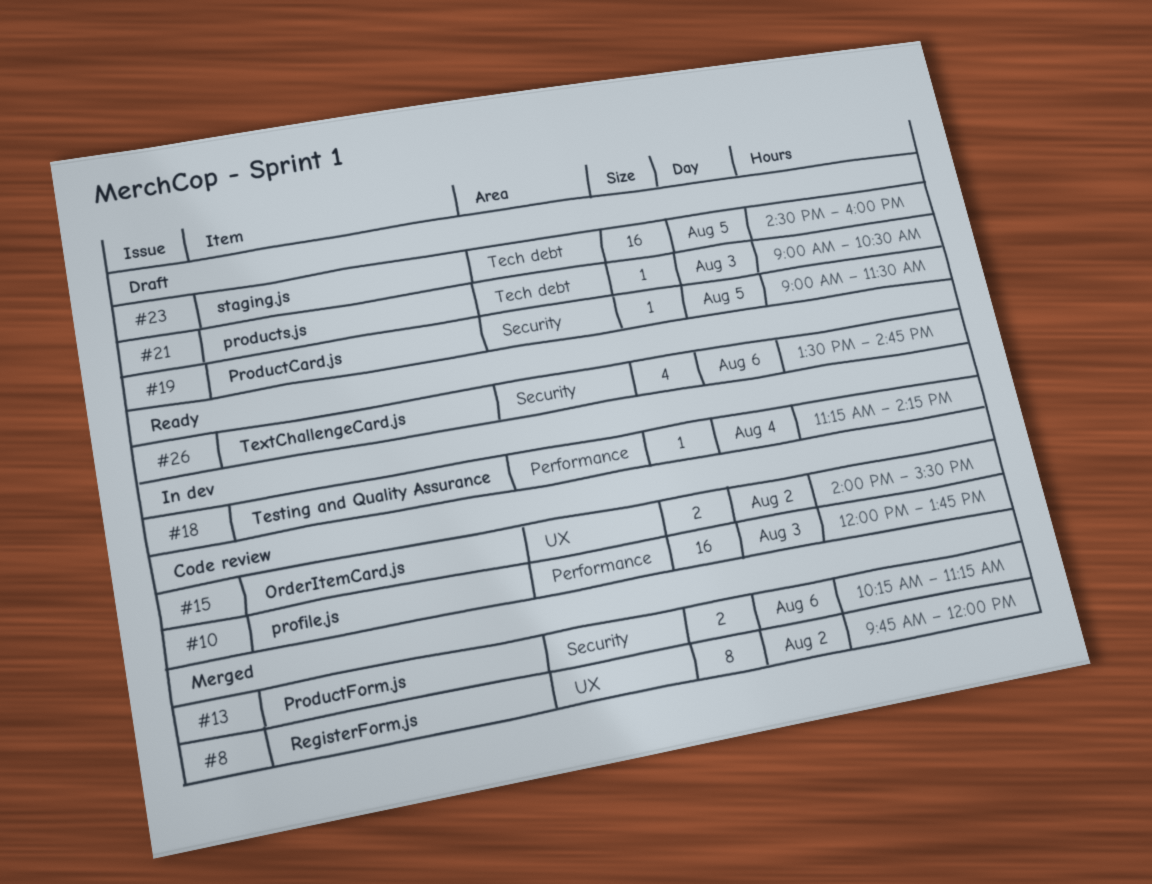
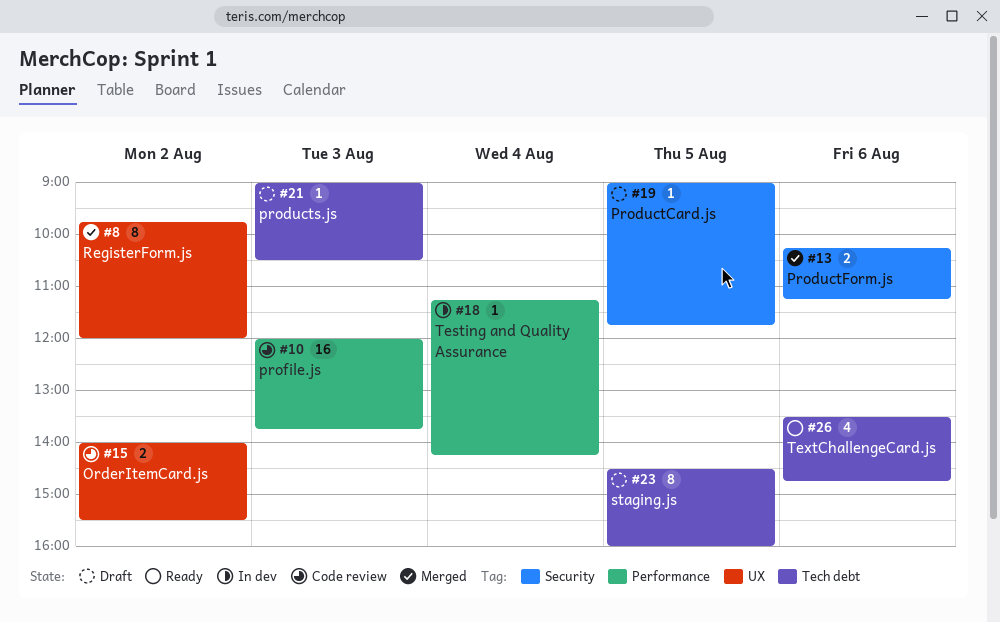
#19, ends: 11:30 -> 11:45
#23, estimate: 16 -> 8
#26, label: Security -> Tech debt

